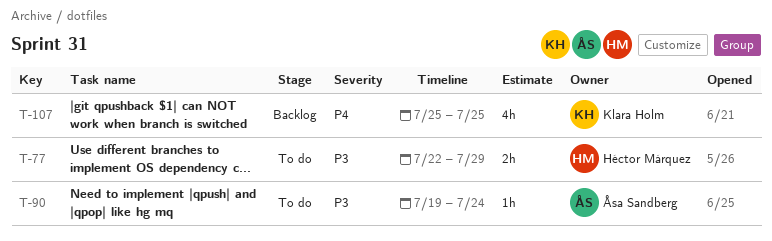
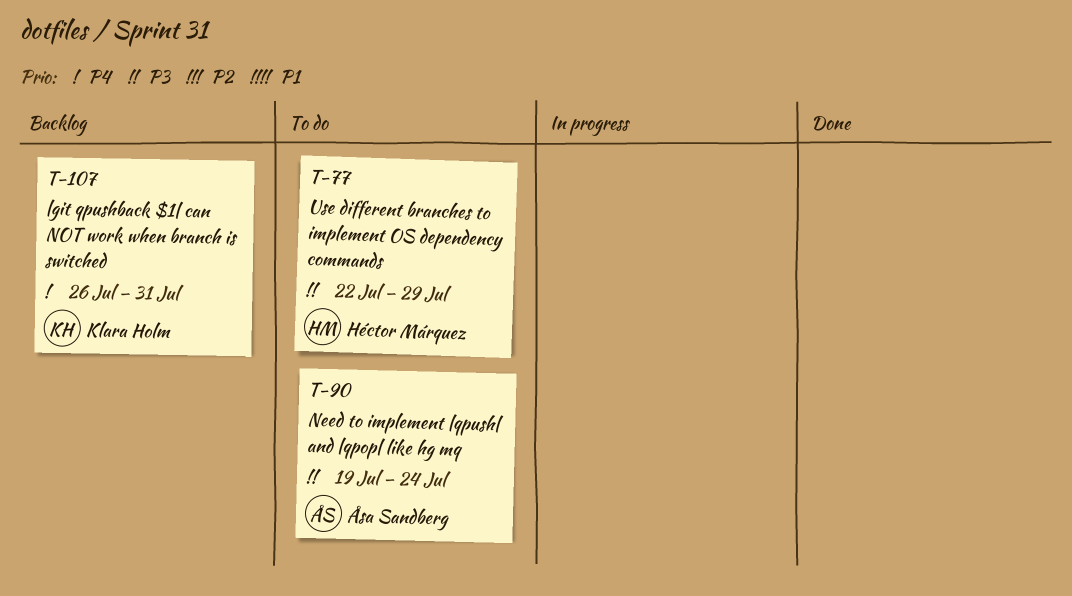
T-107, start: Jul 25 -> Jul 26
T-107, due: Jul 25 -> Jul 31

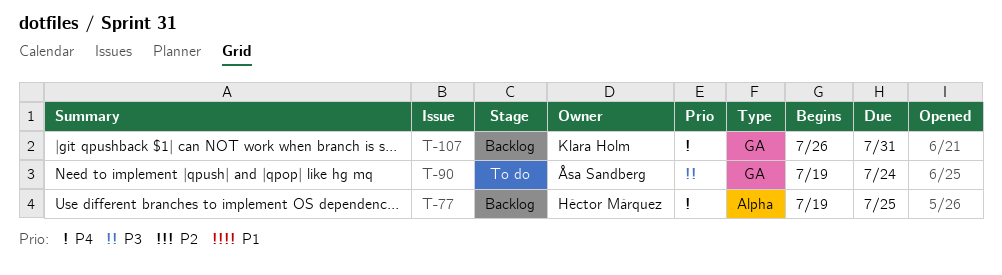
T-77, status: To do -> Backlog
T-77, priority: P3 -> P4
T-77, start: Jul 22 -> Jul 19
T-77, due: Jul 29 -> Jul 25

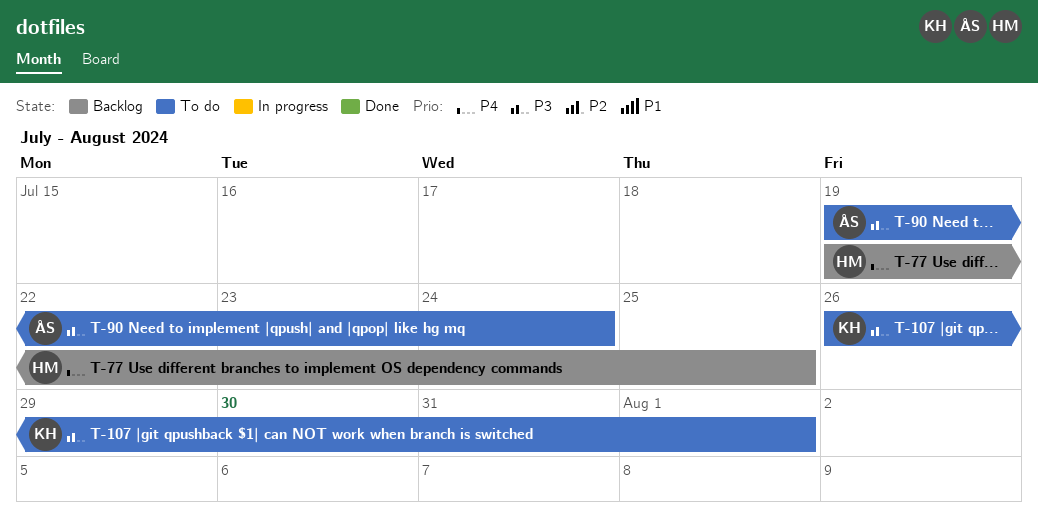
T-107, status: Backlog -> To do
T-107, priority: P4 -> P3
T-107, due: Jul 31 -> Aug 1

